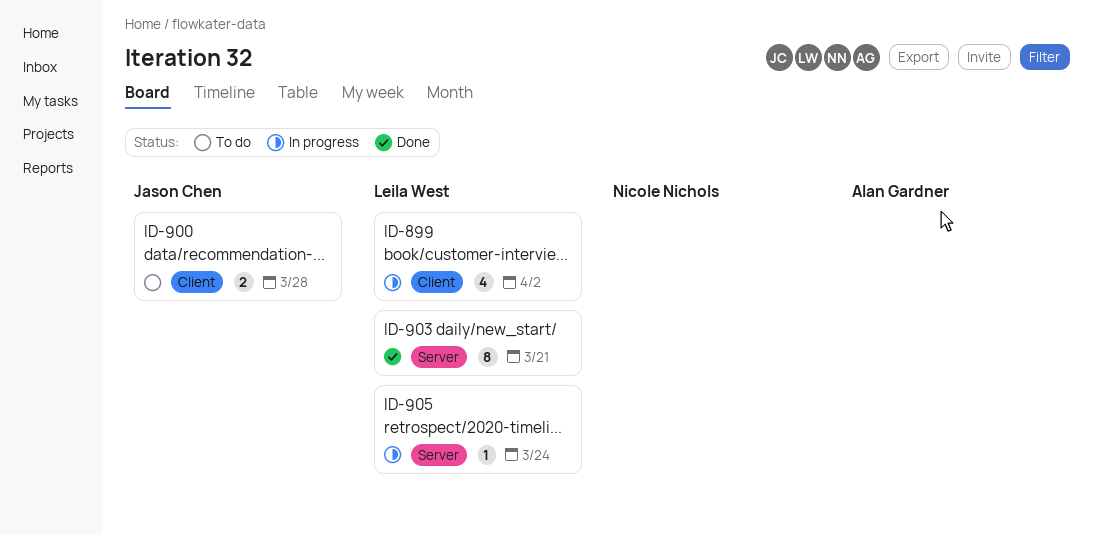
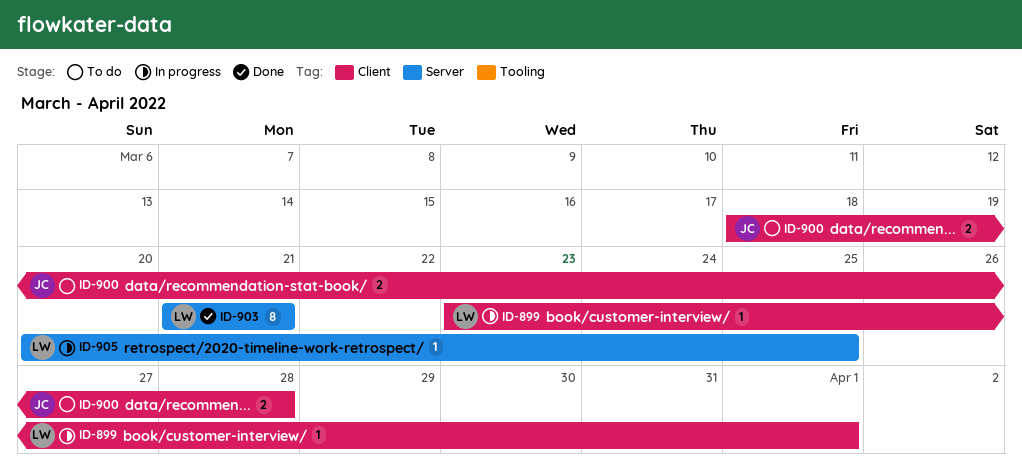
ID-899, estimate: 4 -> 1
ID-899, due: Apr 2 -> Apr 1
ID-905, due: Mar 24 -> Mar 25

